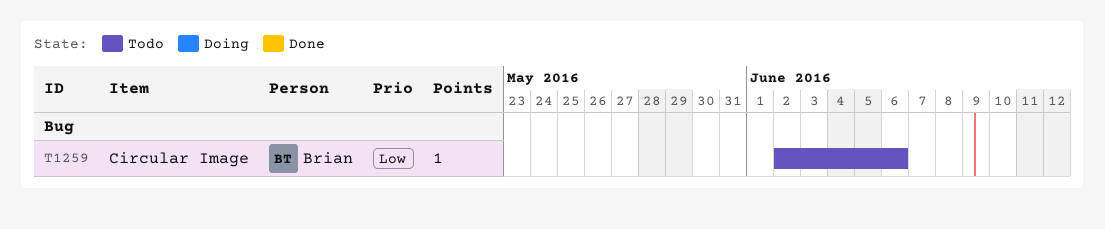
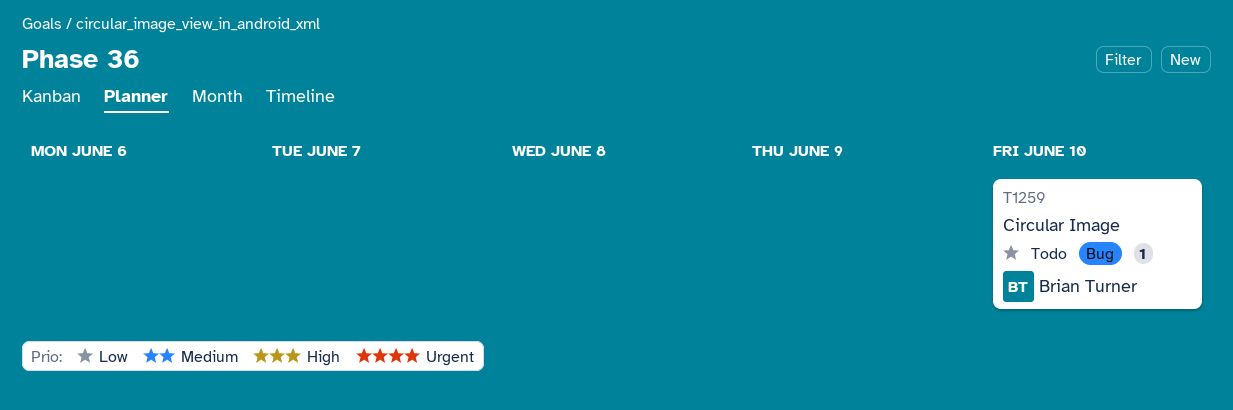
T1259, due: Jun 6 -> Jun 10

